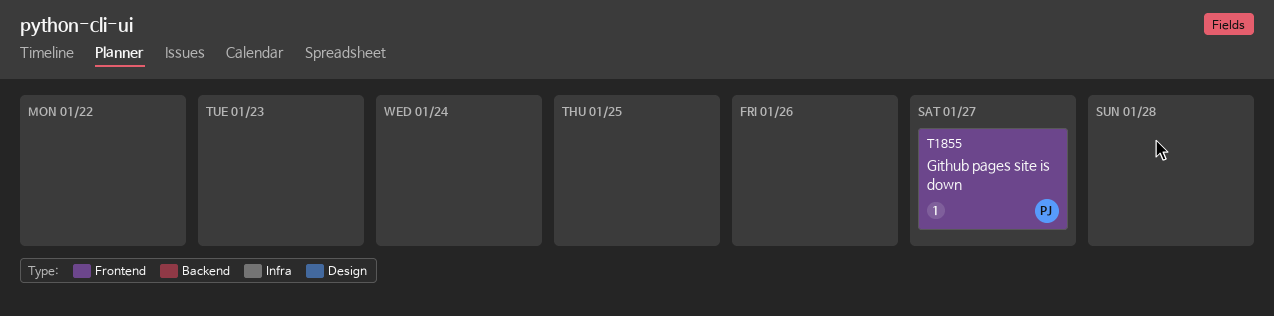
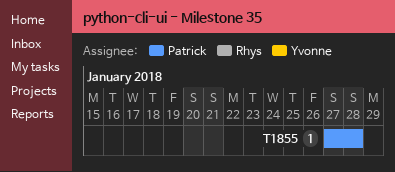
T1855, due: Jan 27 -> Jan 28

